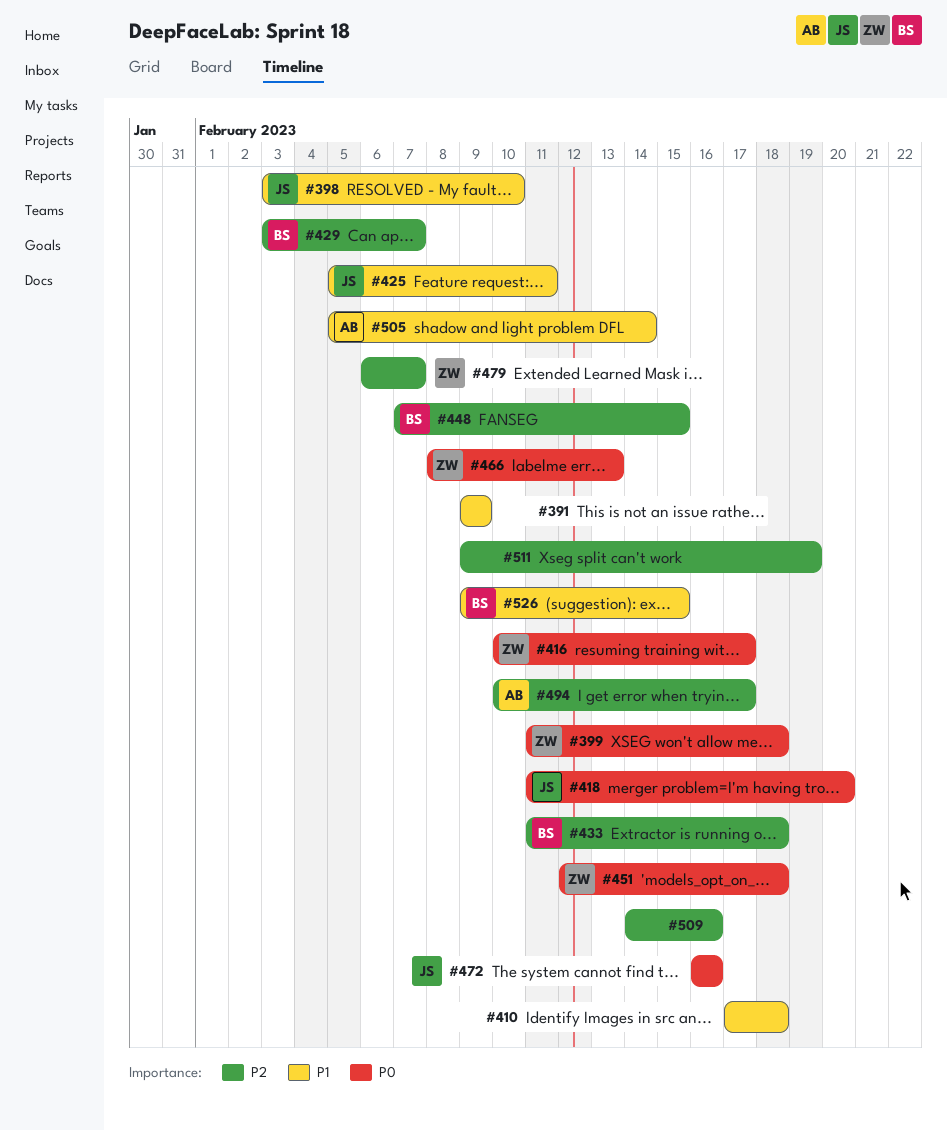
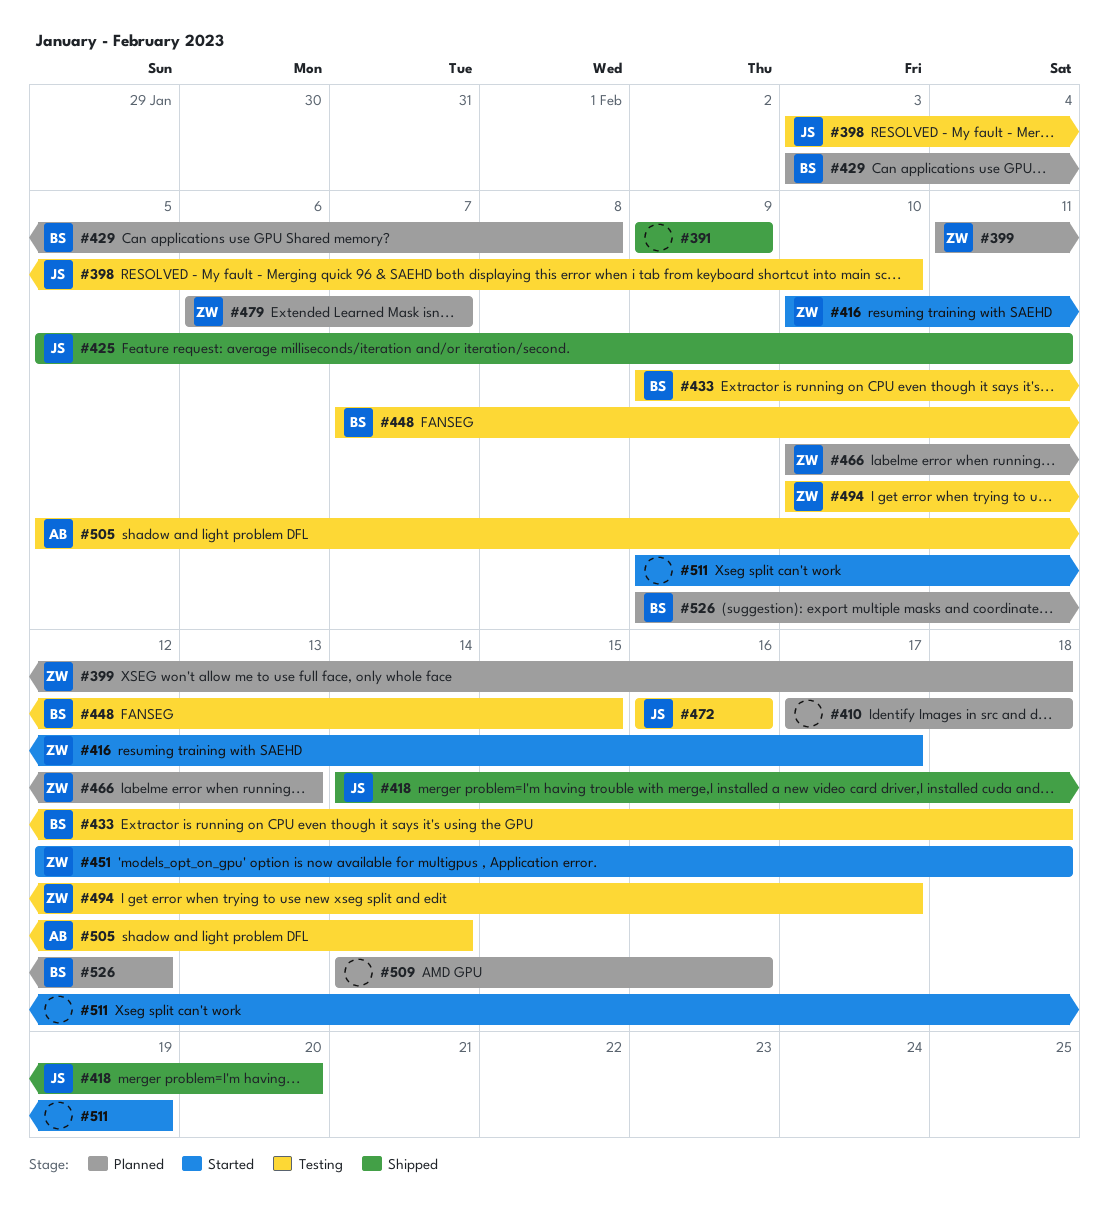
#418, start: Feb 11 -> Feb 14
#429, due: Feb 7 -> Feb 8
#433, start: Feb 11 -> Feb 9
#466, start: Feb 8 -> Feb 10
#494, owner: AB -> ZW
#526, due: Feb 15 -> Feb 12

